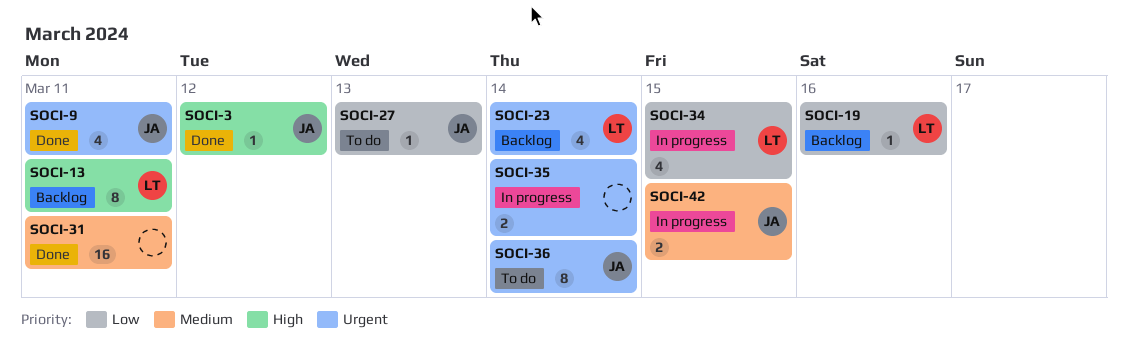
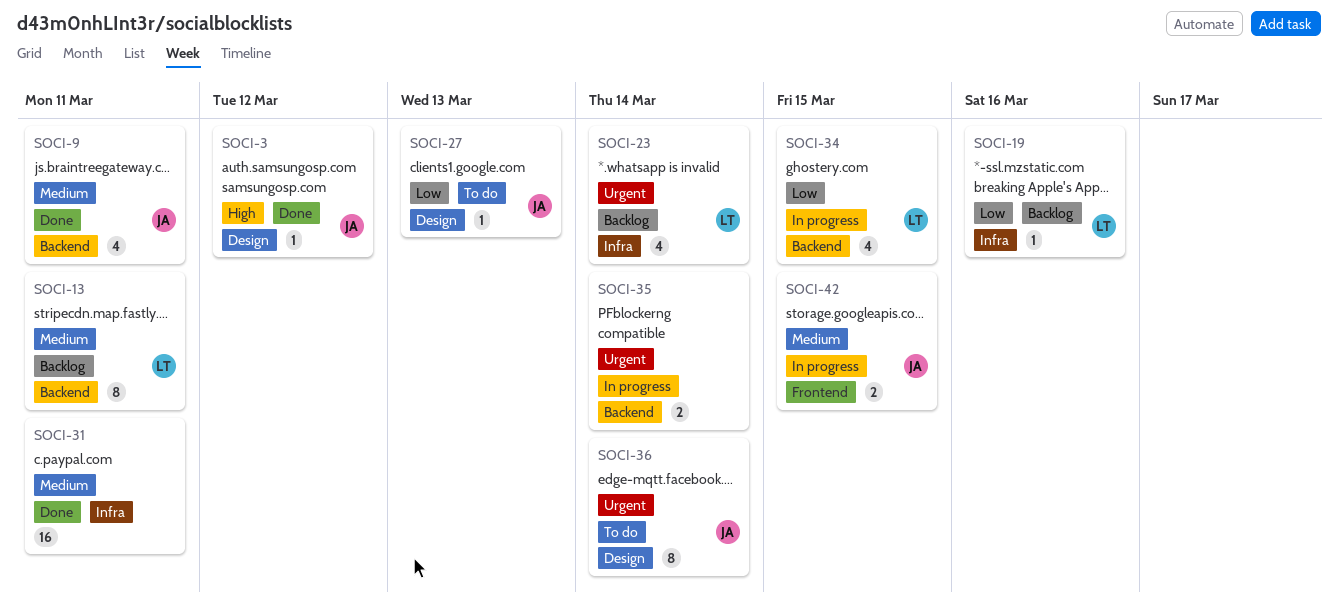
SOCI-9, priority: Urgent -> Medium
SOCI-13, priority: High -> Medium

